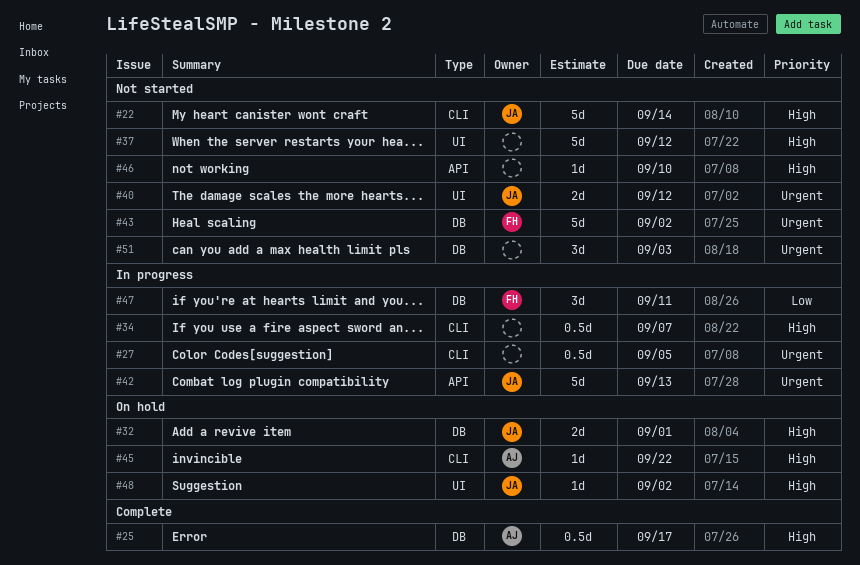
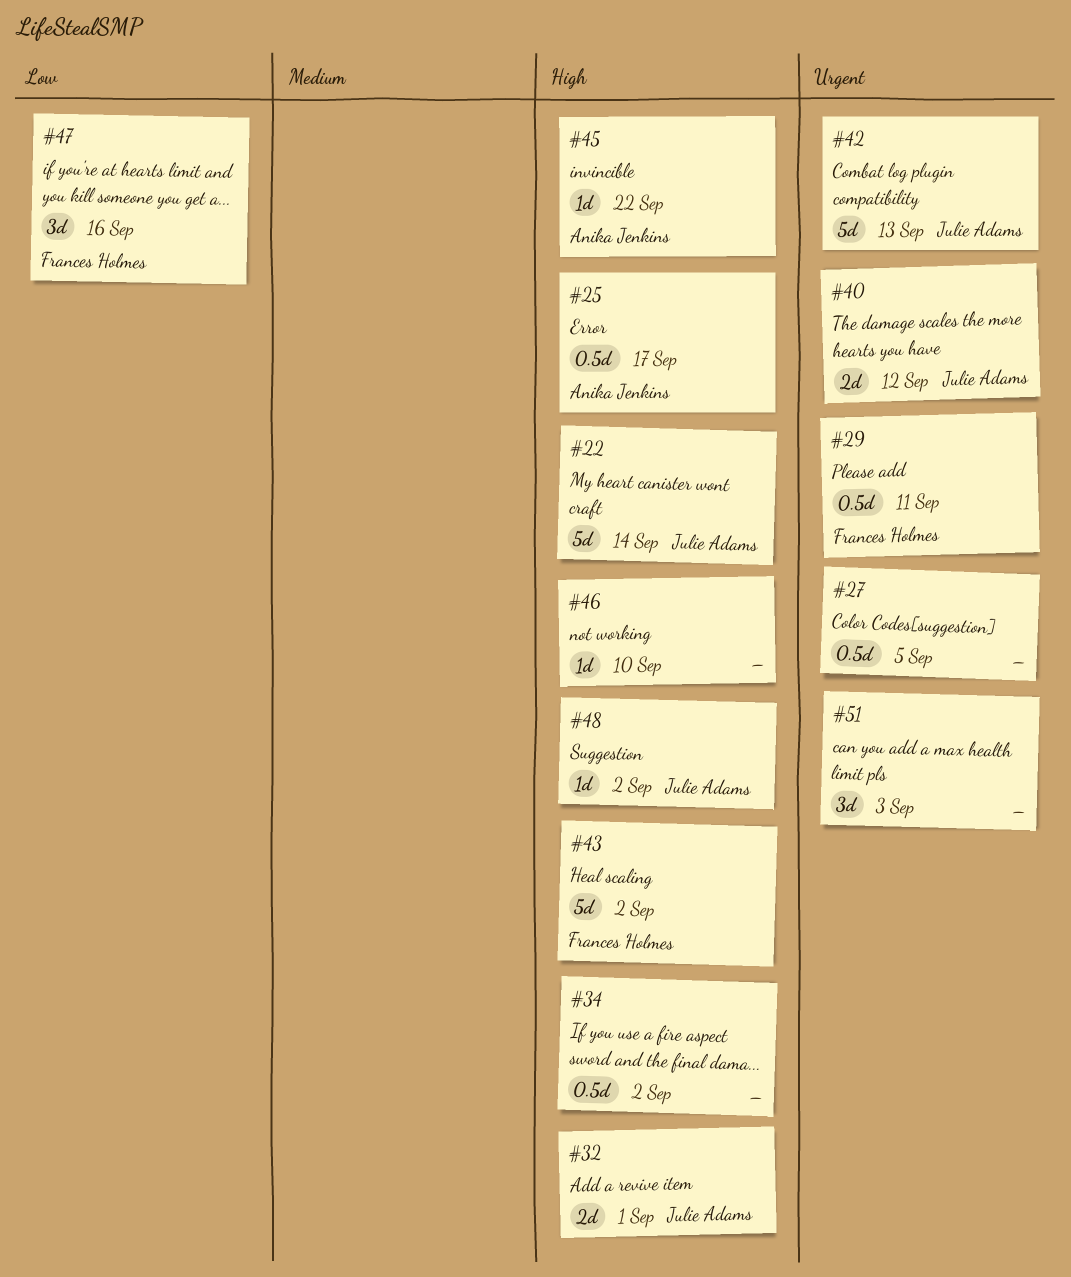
#29: none -> present
#34, due: Sep 7 -> Sep 2
#37: present -> none
#43, priority: Urgent -> High
#47, due: Sep 11 -> Sep 16

